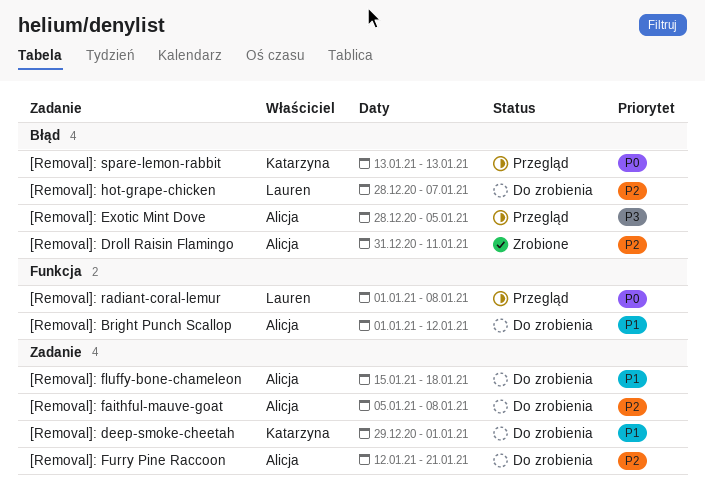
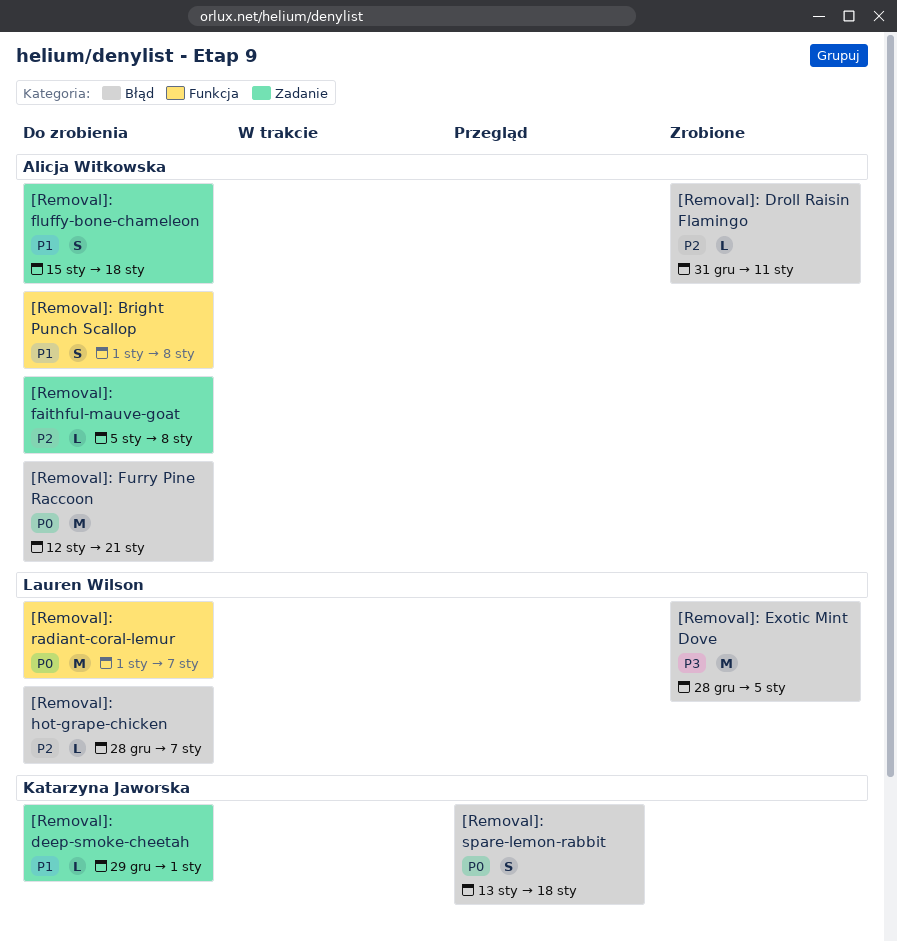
[Removal]: Bright Punch Scallop, due: Jan 12 -> Jan 8
[Removal]: Exotic Mint Dove, status: Przegląd -> Zrobione
[Removal]: Exotic Mint Dove, owner: Alicja Witkowska -> Lauren Wilson
[Removal]: Furry Pine Raccoon, priority: P2 -> P0
[Removal]: Furry Pine Raccoon, label: Zadanie -> Błąd
[Removal]: radiant-coral-lemur, status: Przegląd -> Do zrobienia
[Removal]: radiant-coral-lemur, due: Jan 8 -> Jan 7
[Removal]: spare-lemon-rabbit, due: Jan 13 -> Jan 18

